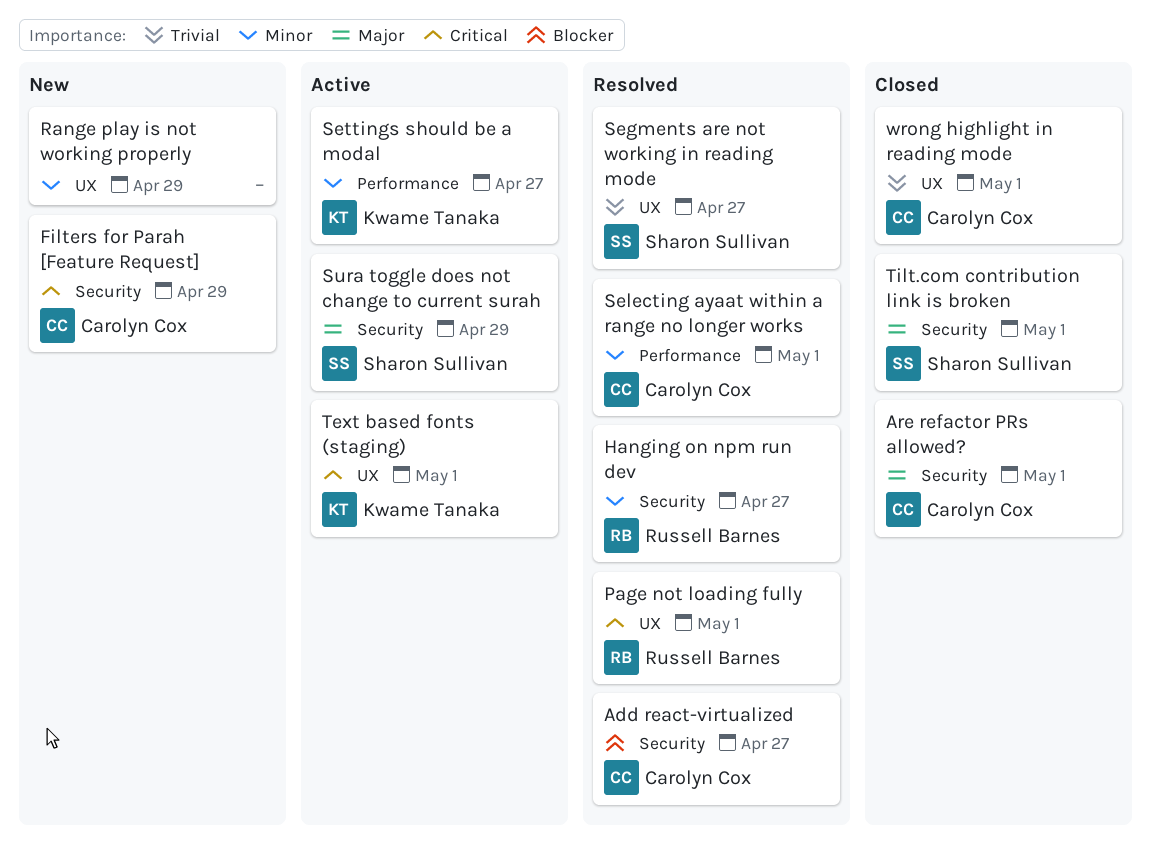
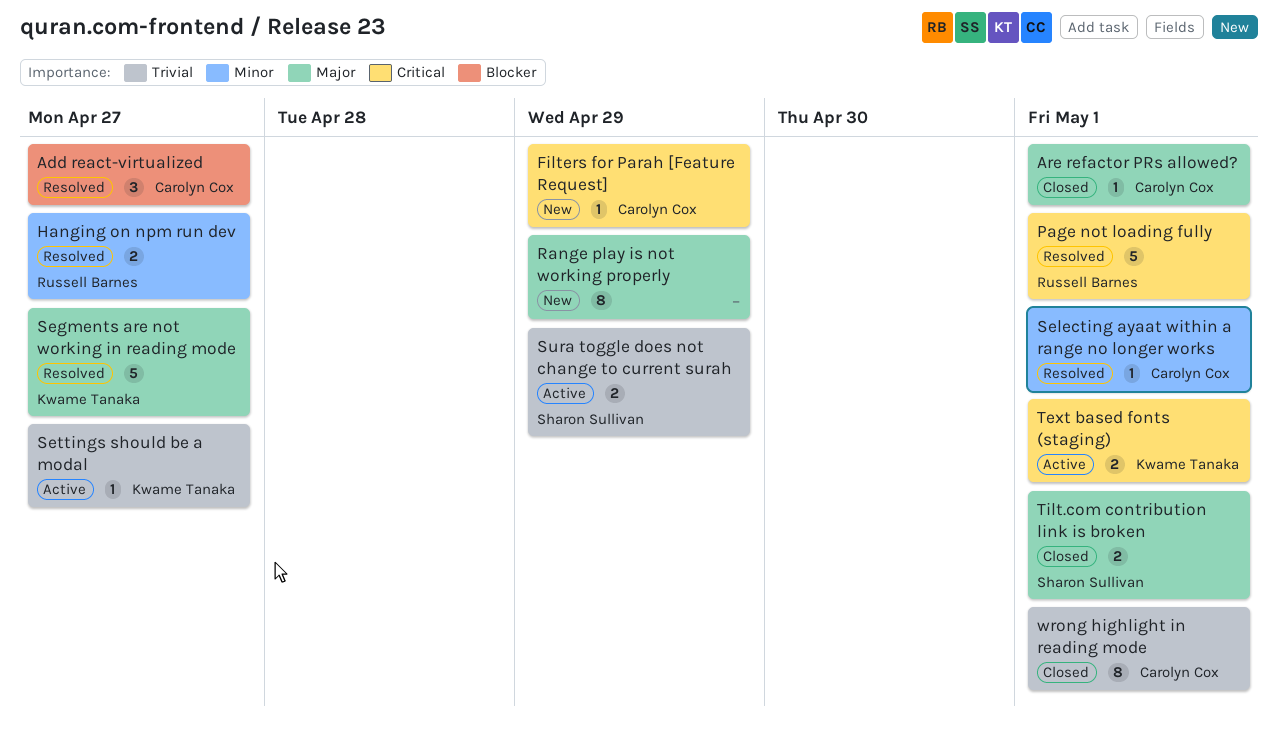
Range play is not working properly, priority: Minor -> Major
Segments are not working in reading mode, owner: Sharon Sullivan -> Kwame Tanaka
Segments are not working in reading mode, priority: Trivial -> Major
Settings should be a modal, priority: Minor -> Trivial
Sura toggle does not change to current surah, priority: Major -> Trivial

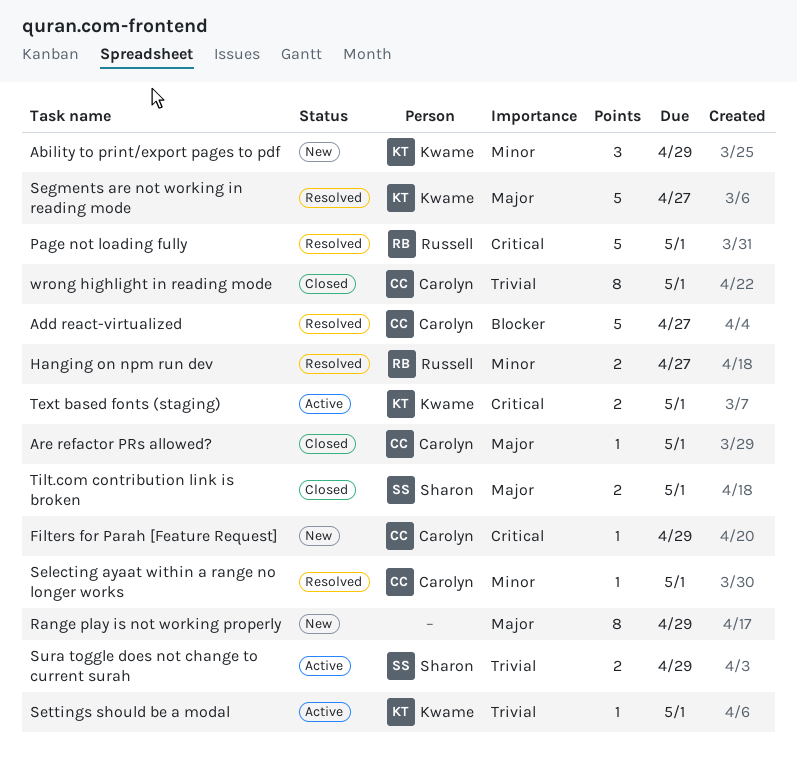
Ability to print/export pages to pdf: none -> present
Add react-virtualized, estimate: 3 -> 5
Settings should be a modal, due: Apr 27 -> May 1

